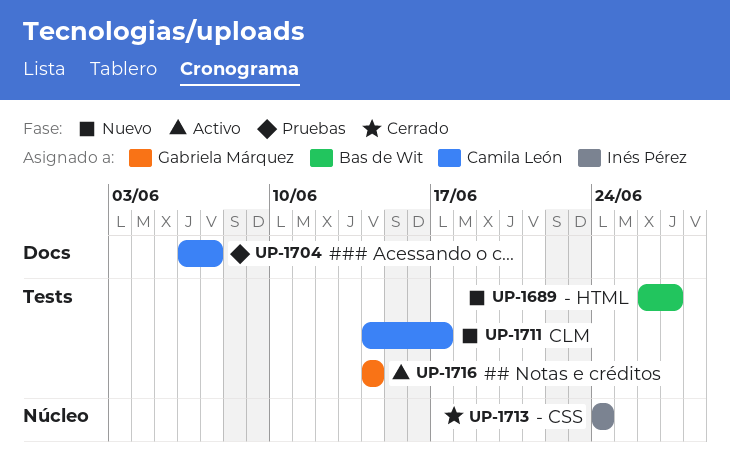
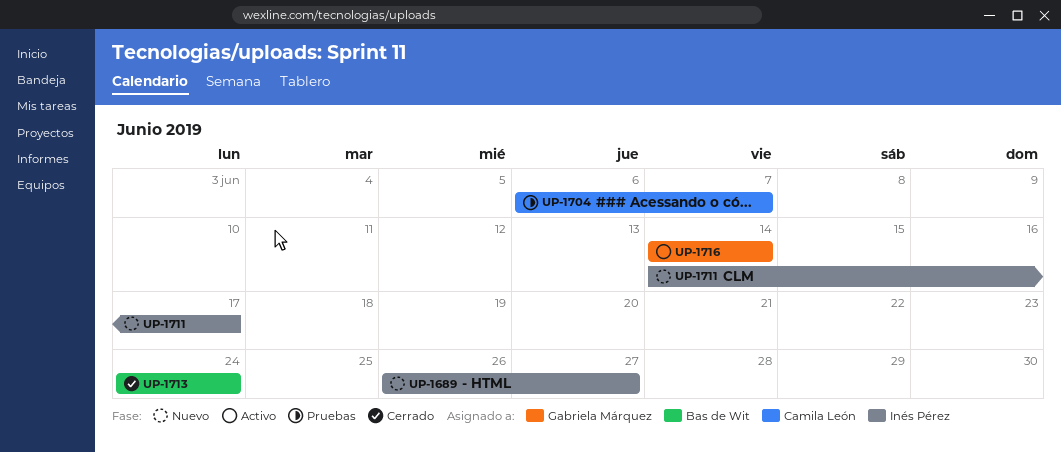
UP-1689, owner: Bas de Wit -> Inés Pérez
UP-1711, owner: Camila León -> Inés Pérez
UP-1713, owner: Inés Pérez -> Bas de Wit

